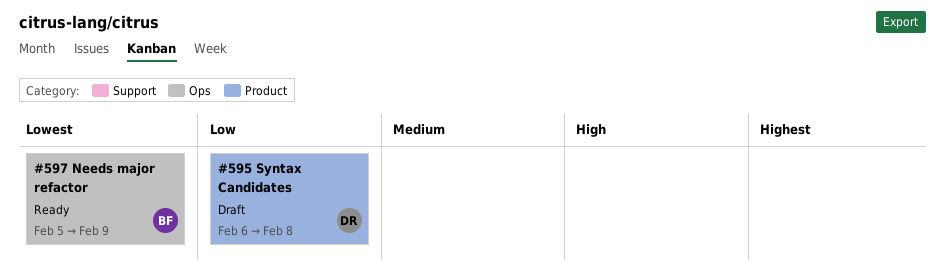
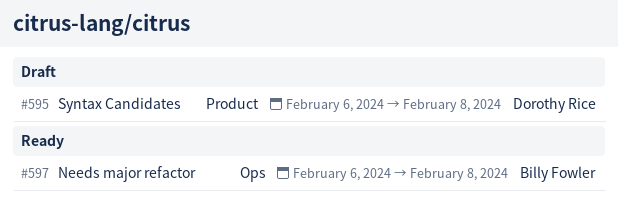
#597, start: Feb 5 -> Feb 6
#597, due: Feb 9 -> Feb 8

